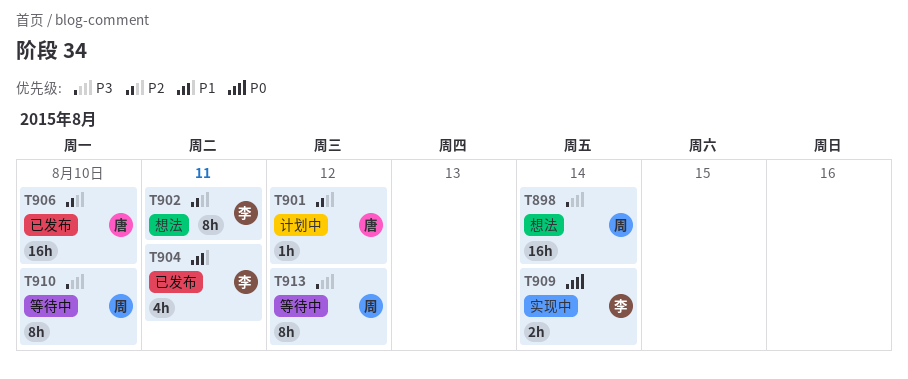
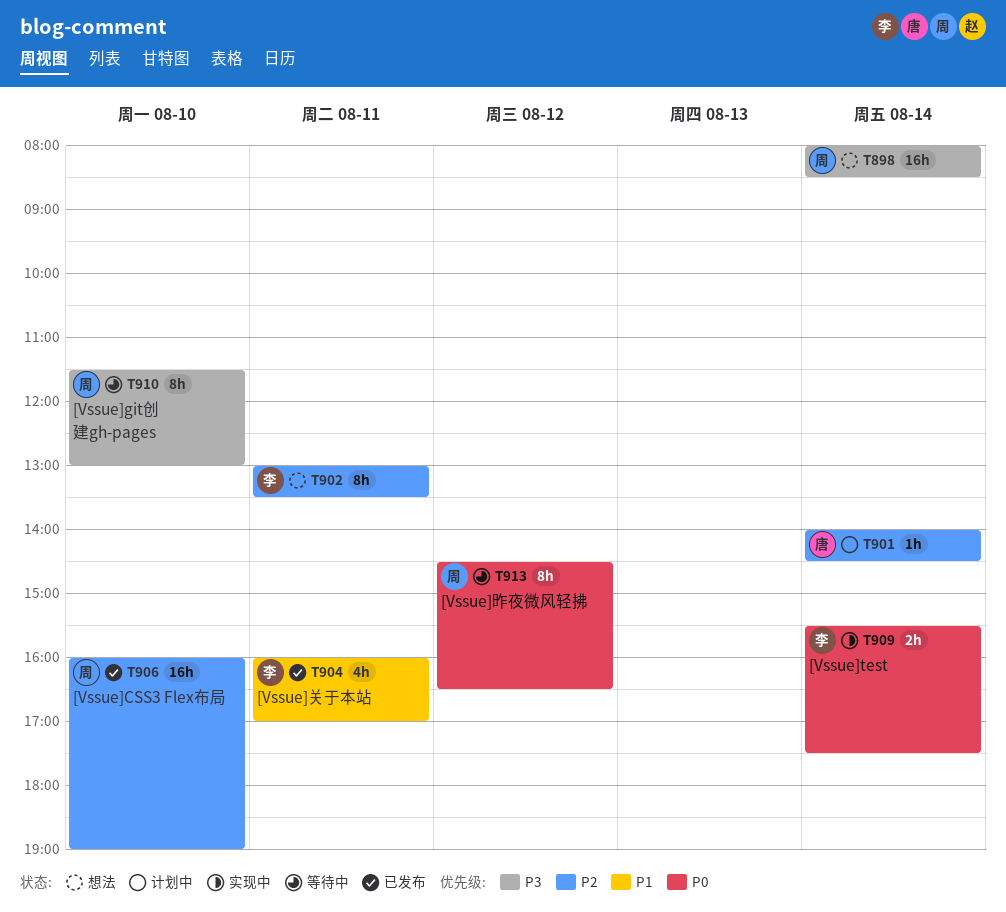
T901, day: Aug 12 -> Aug 14
T906, owner: 唐 -> 周
T913, priority: P3 -> P0

